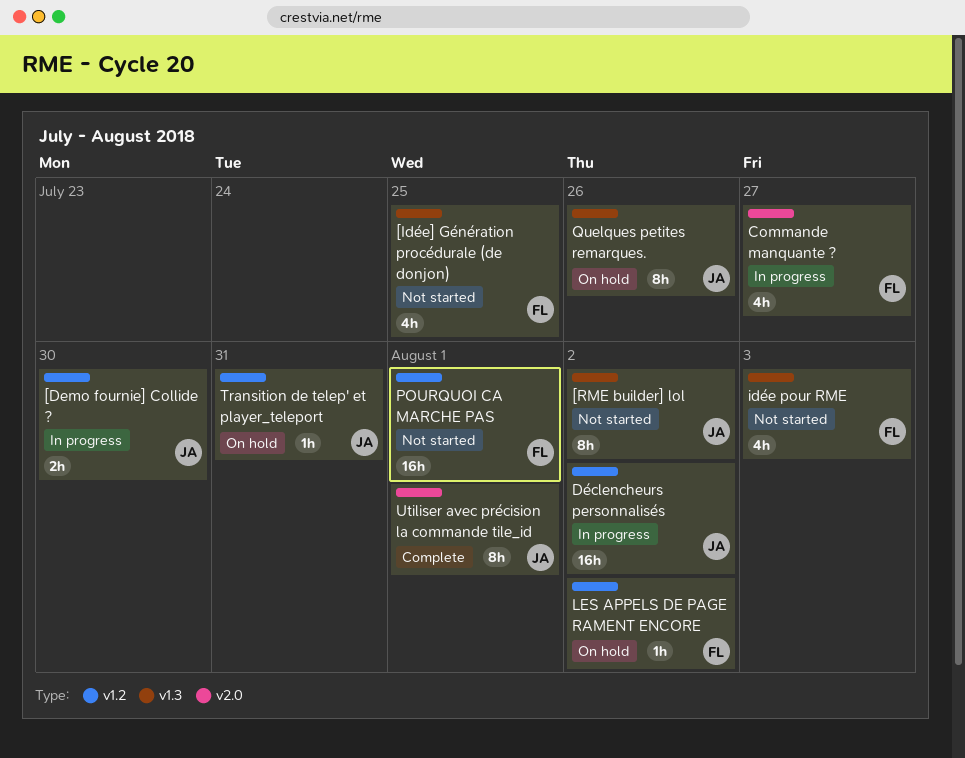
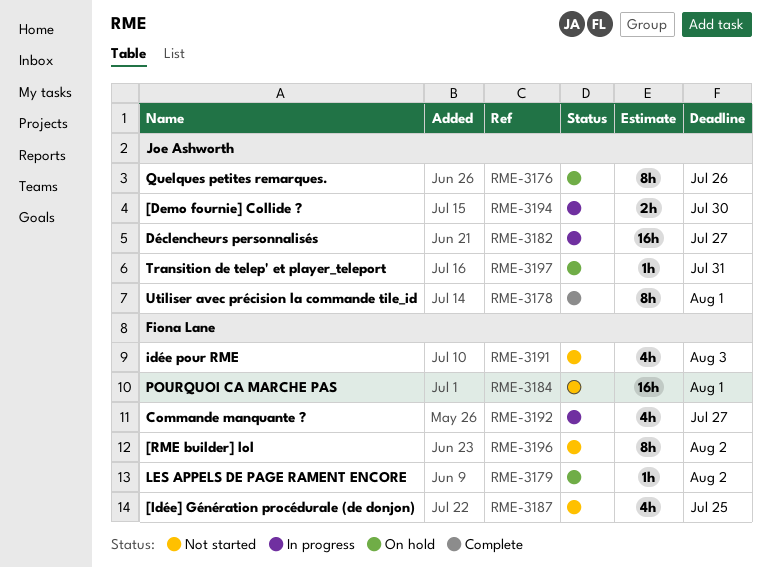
[RME builder] lol, owner: Joe Ashworth -> Fiona Lane
Déclencheurs personnalisés, due: Aug 2 -> Jul 27

